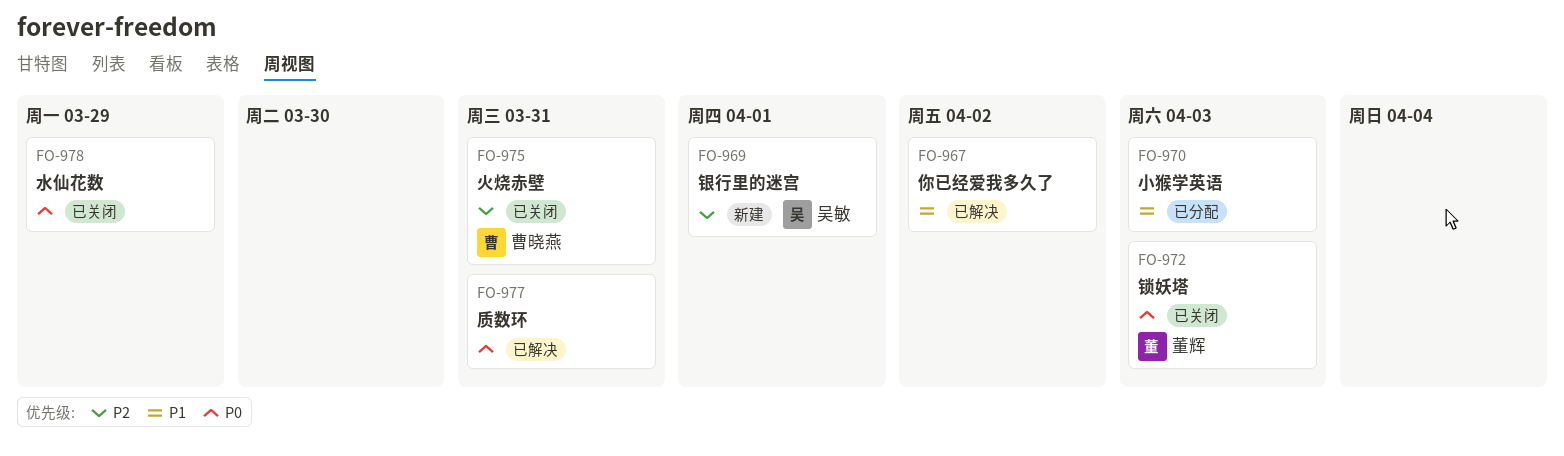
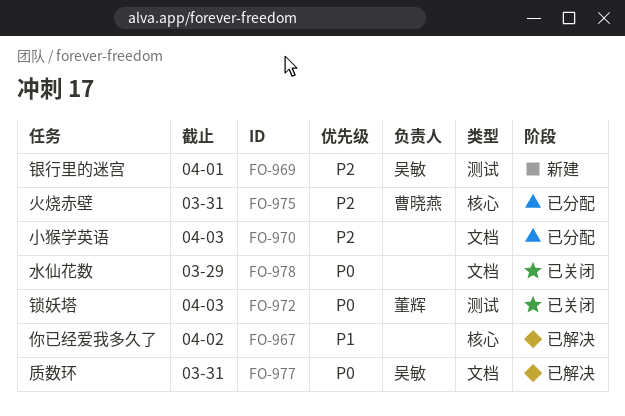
FO-970, priority: P1 -> P2
FO-975, status: 已关闭 -> 已分配
FO-977, owner: none -> 吴敏

